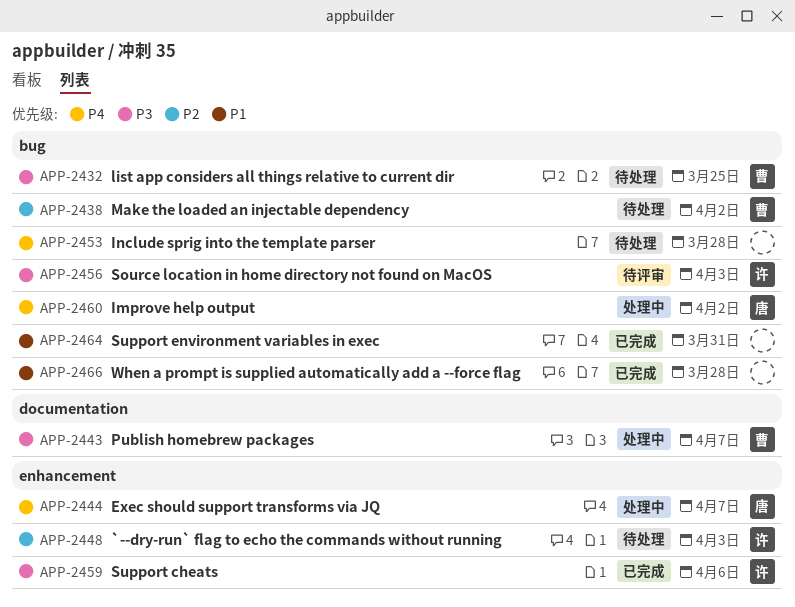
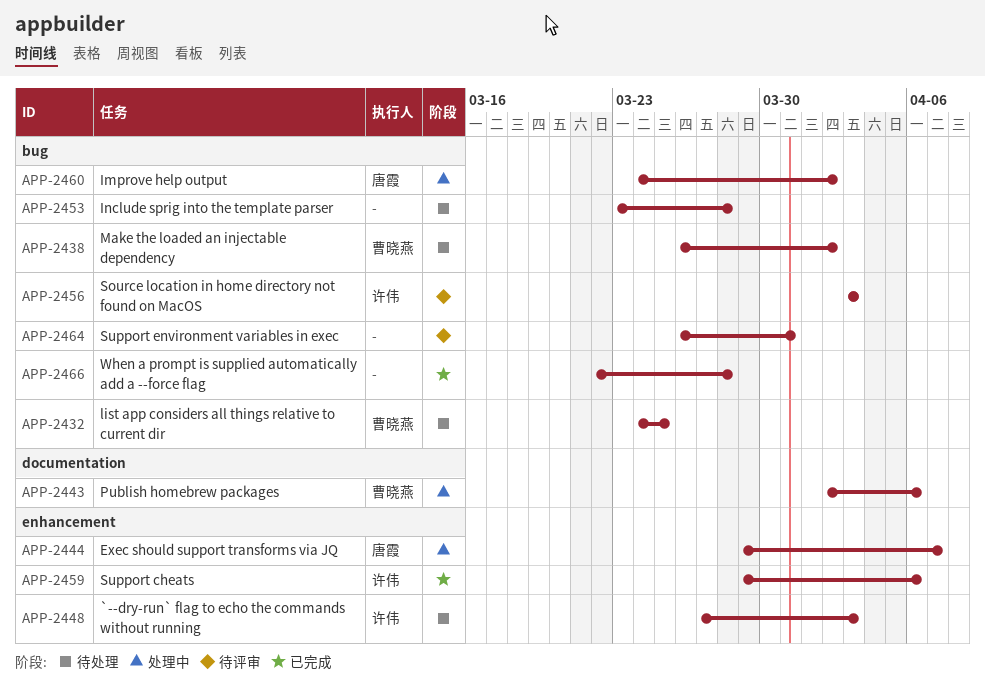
APP-2443, due: Apr 7 -> Apr 6
APP-2464, status: 已完成 -> 待评审

